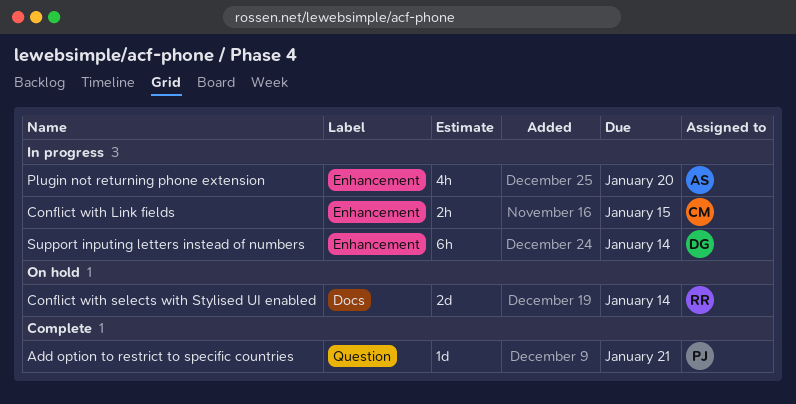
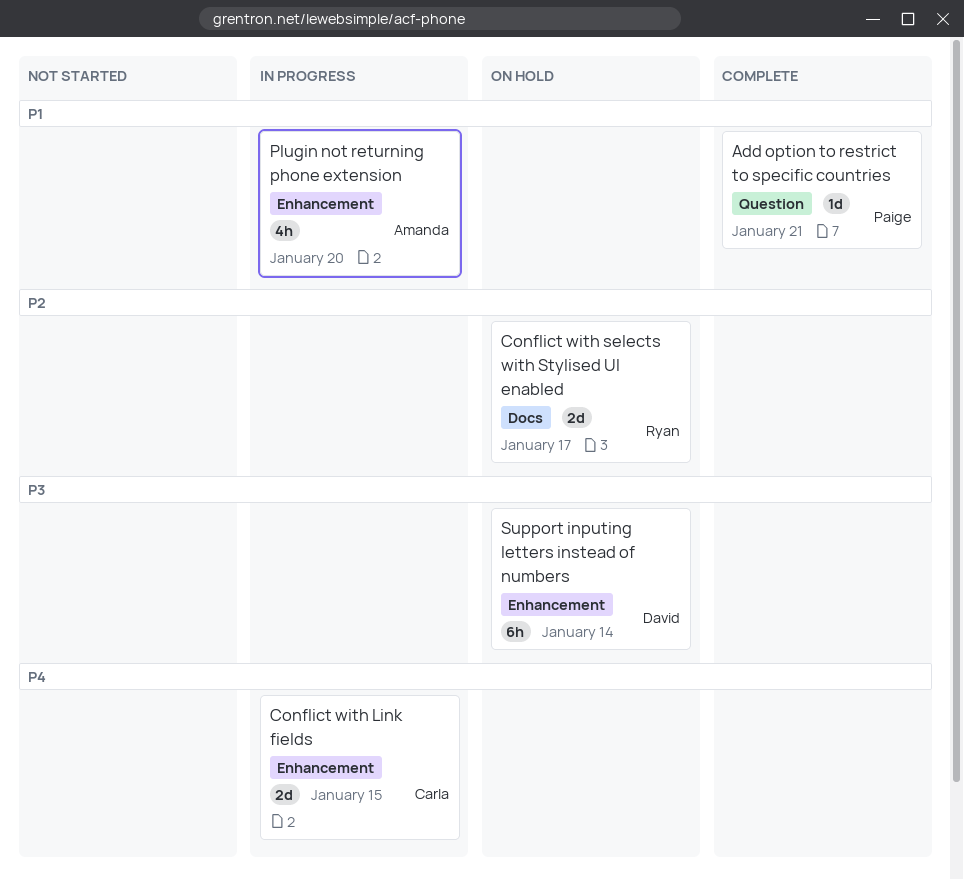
Conflict with Link fields, estimate: 2h -> 2d
Conflict with selects with Stylised UI enabled, due: Jan 14 -> Jan 17
Support inputing letters instead of numbers, status: In progress -> On hold

